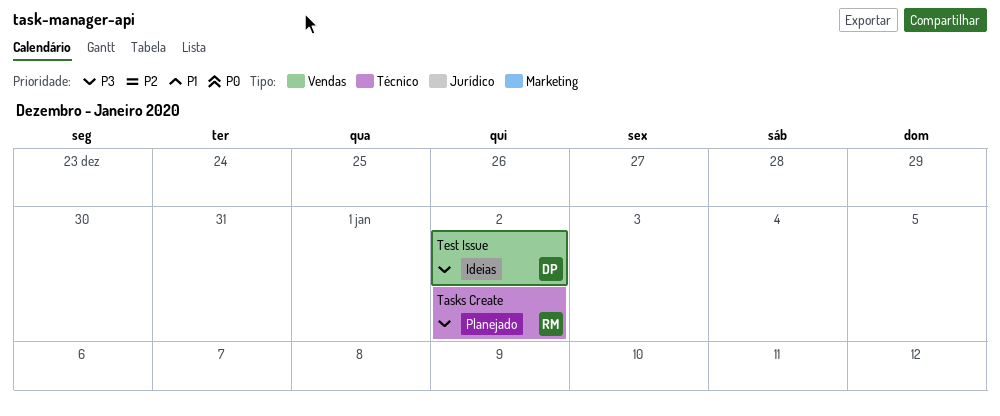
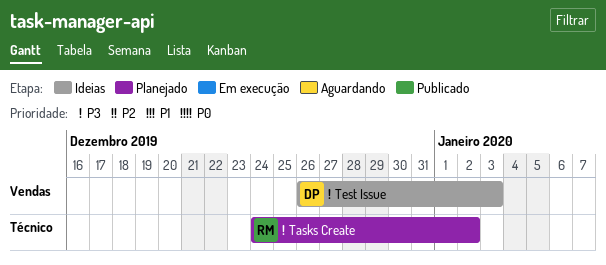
Test Issue, due: Jan 2 -> Jan 3

